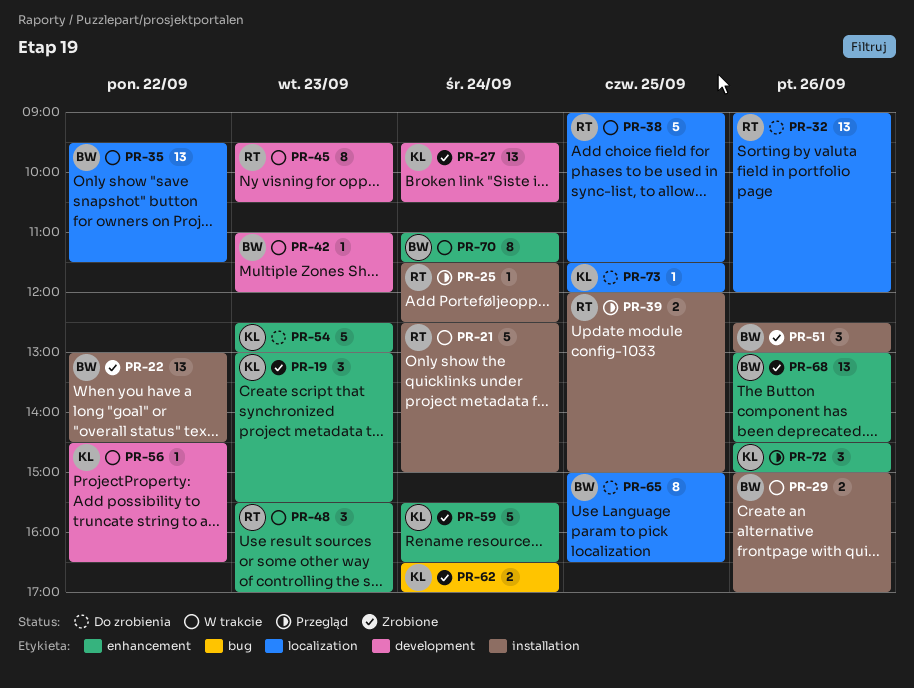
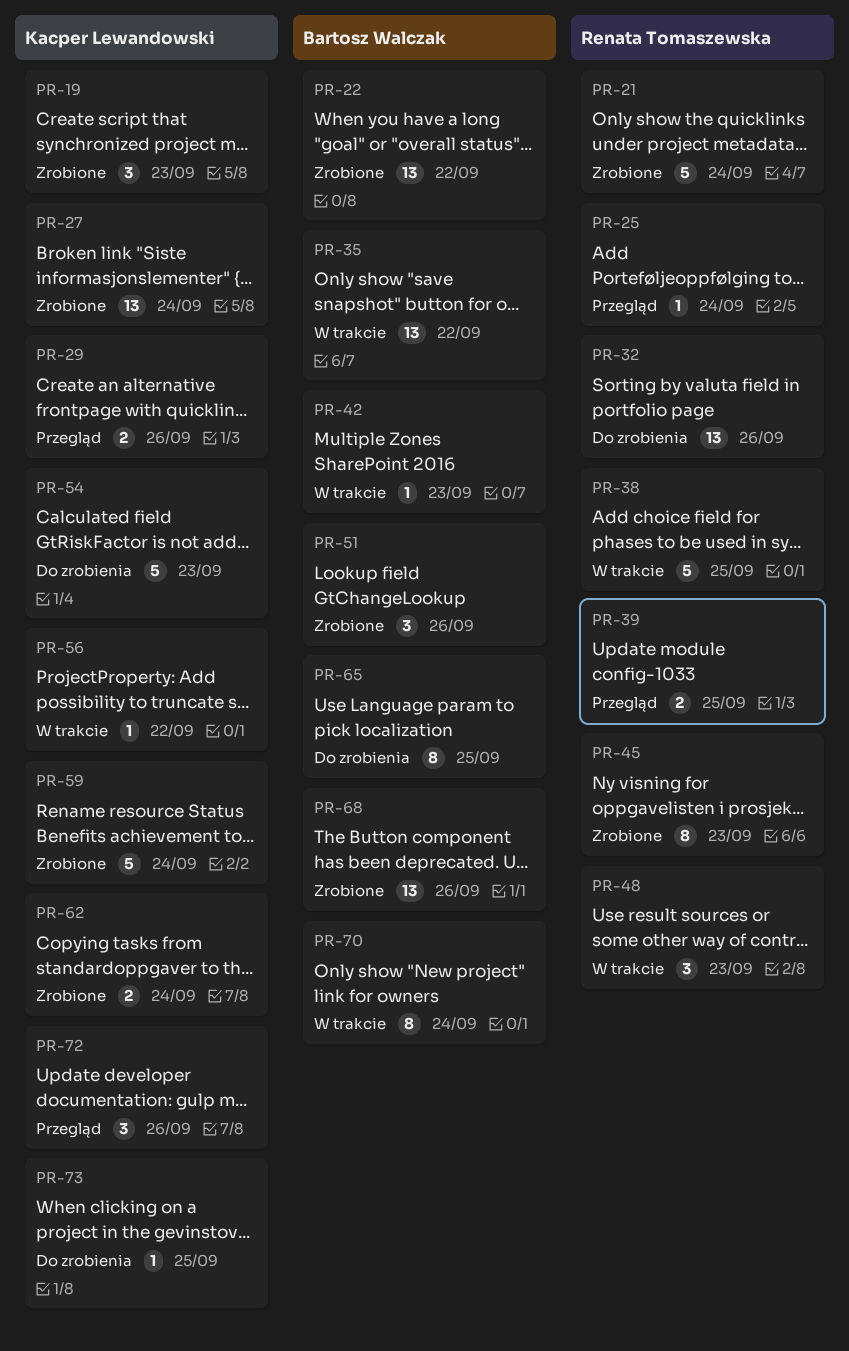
PR-21, status: W trakcie -> Zrobione
PR-29, status: W trakcie -> Przegląd
PR-29, owner: Bartosz Walczak -> Kacper Lewandowski
PR-45, status: W trakcie -> Zrobione

